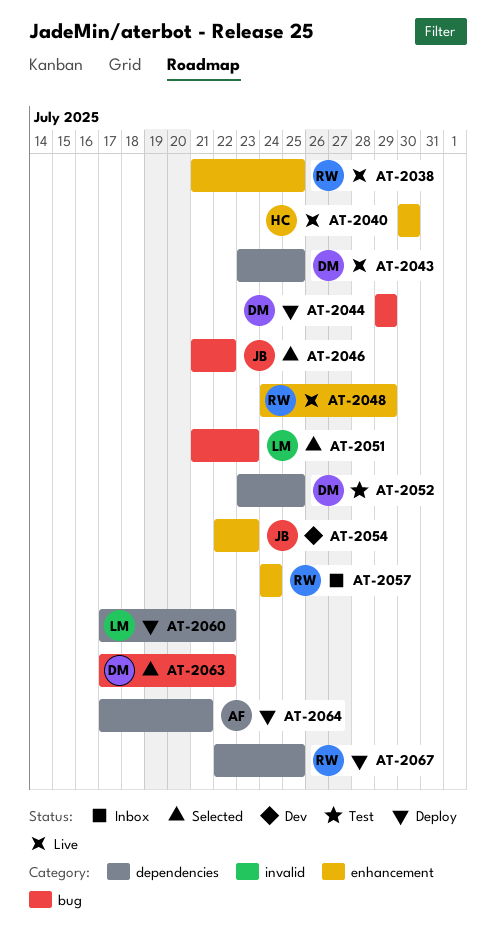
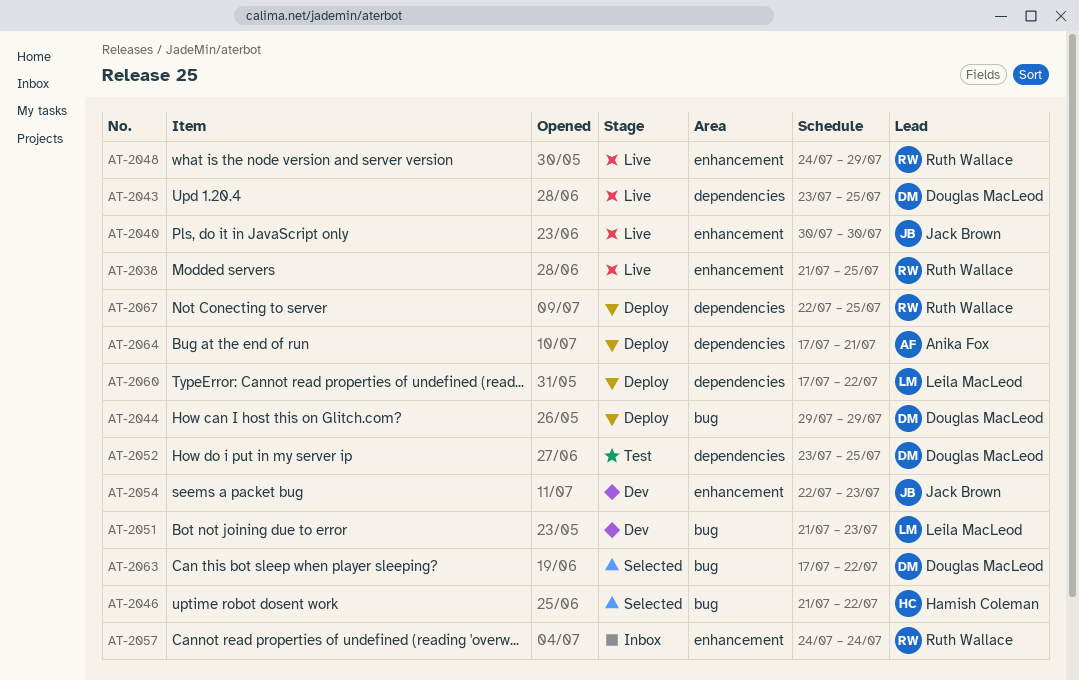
AT-2040, owner: Hamish Coleman -> Jack Brown
AT-2046, owner: Jack Brown -> Hamish Coleman
AT-2051, status: Selected -> Dev

